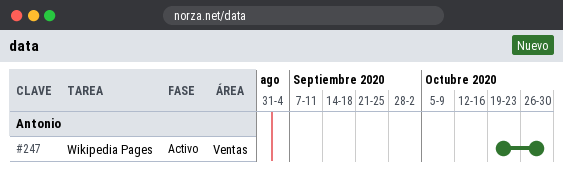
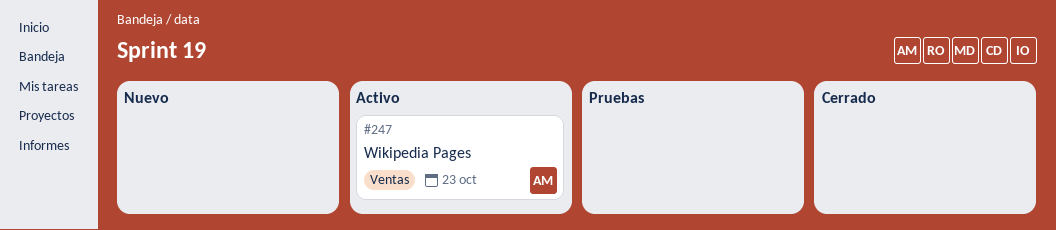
#247, due: Oct 30 -> Oct 23

